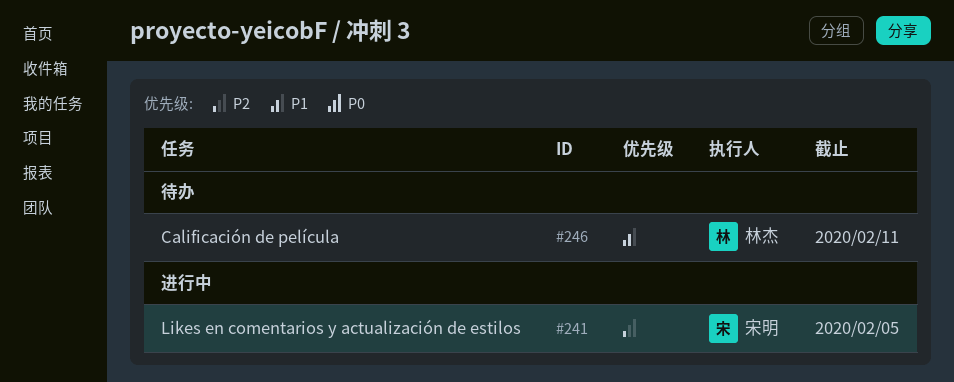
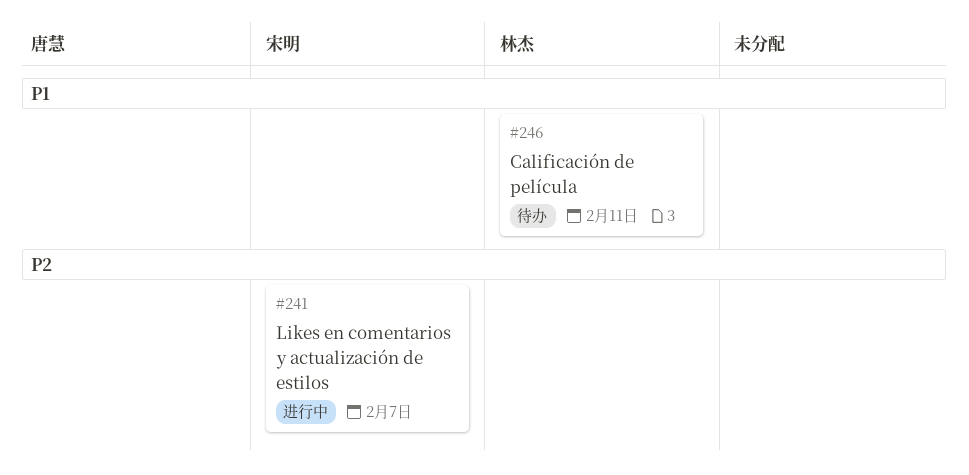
#241, due: Feb 5 -> Feb 7

